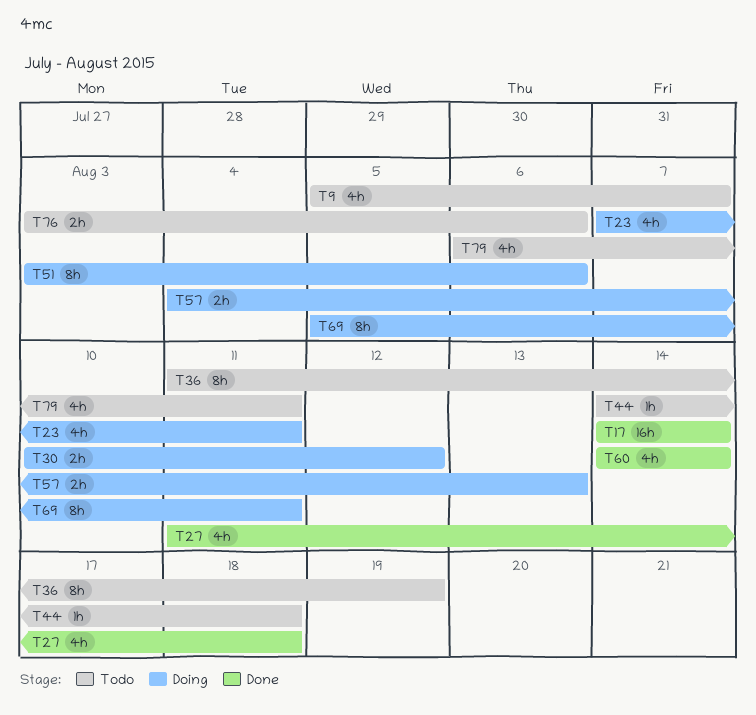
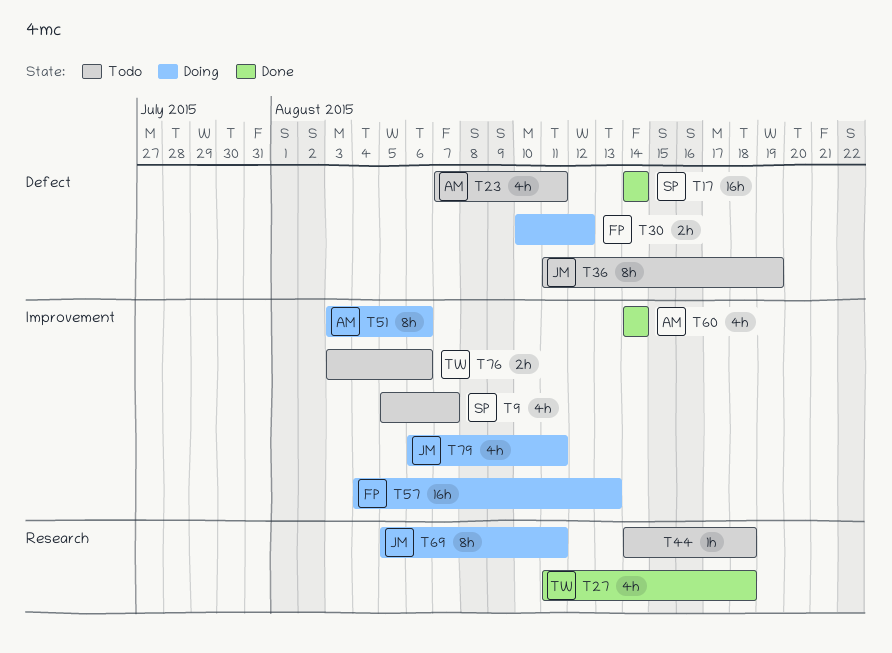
T23, status: Doing -> Todo
T57, estimate: 2h -> 16h
T79, status: Todo -> Doing

